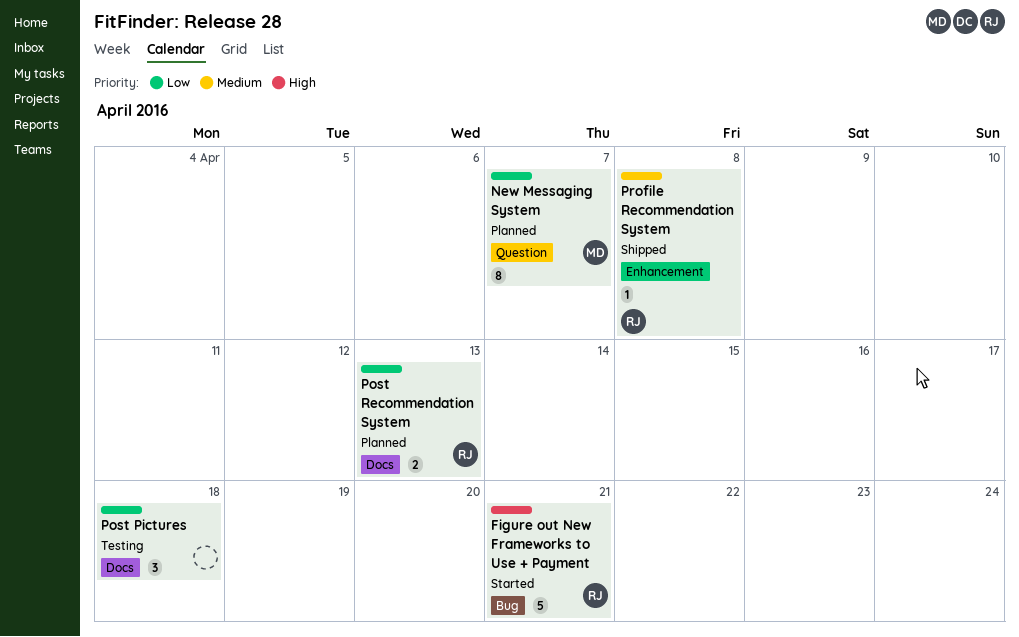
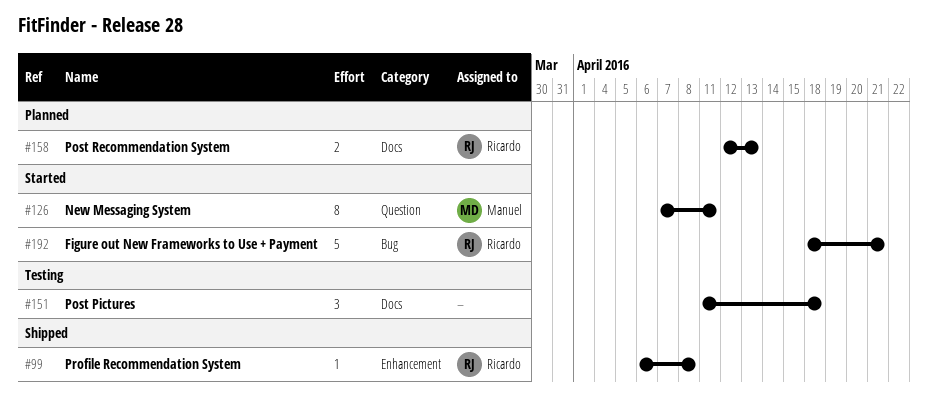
New Messaging System, status: Planned -> Started
New Messaging System, due: Apr 7 -> Apr 11

